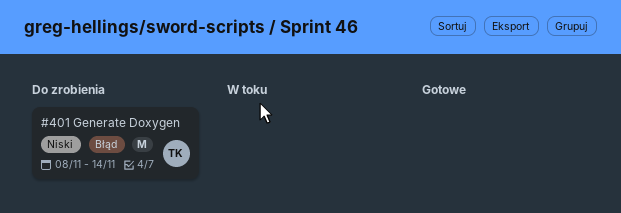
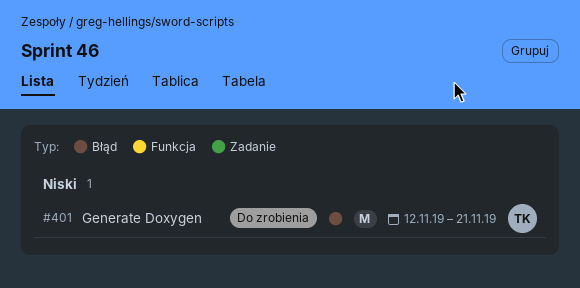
#401, start: Nov 8 -> Nov 12
#401, due: Nov 14 -> Nov 21

